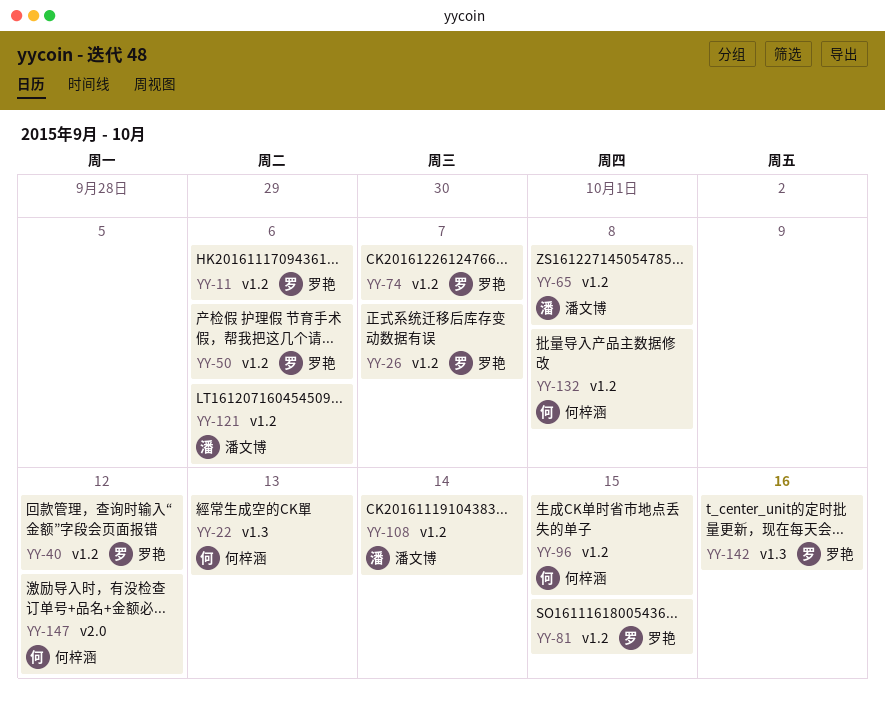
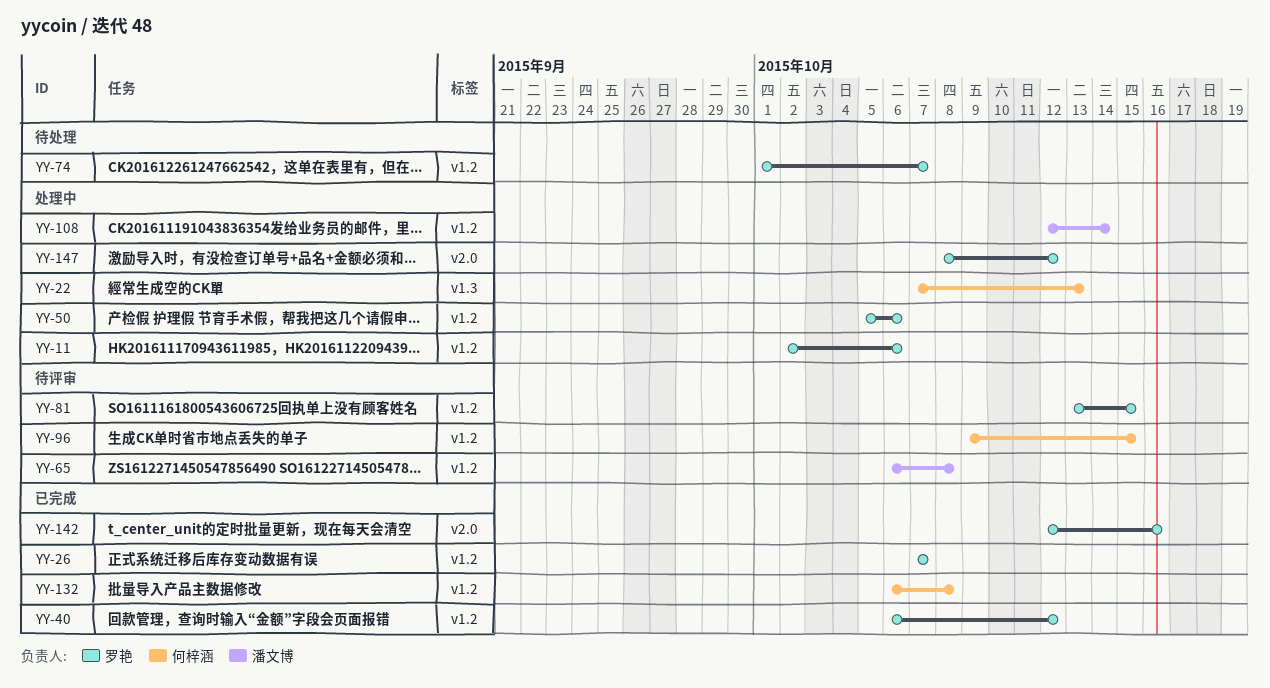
YY-121: present -> none
YY-142, label: v1.3 -> v2.0
YY-147, owner: 何梓涵 -> 罗艳

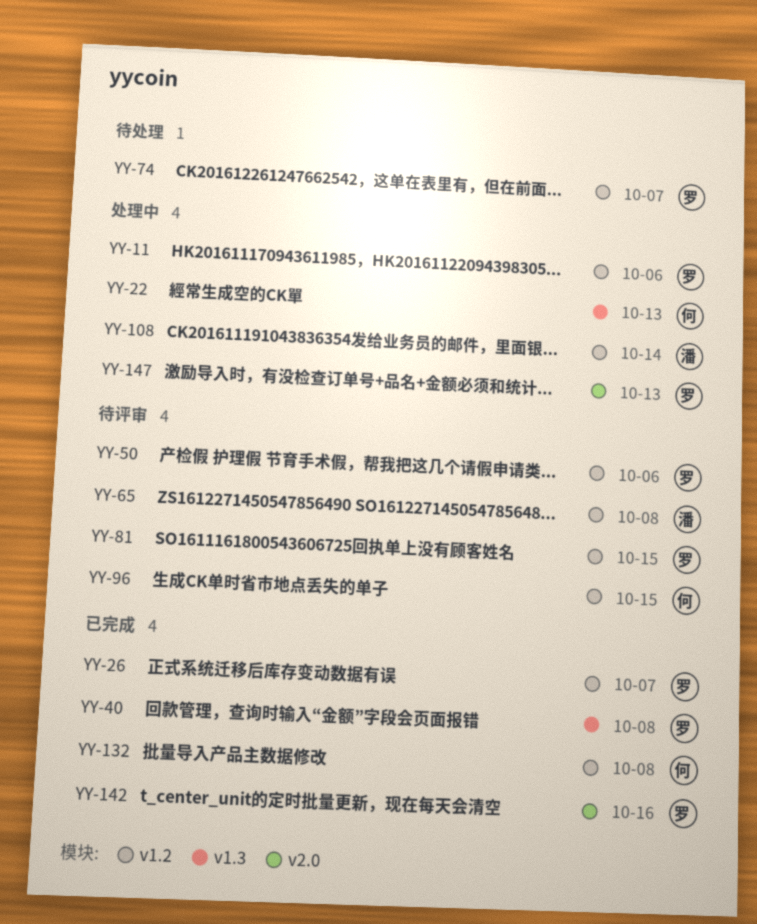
YY-40, label: v1.2 -> v1.3
YY-40, due: Oct 12 -> Oct 8
YY-50, status: 处理中 -> 待评审
YY-147, due: Oct 12 -> Oct 13

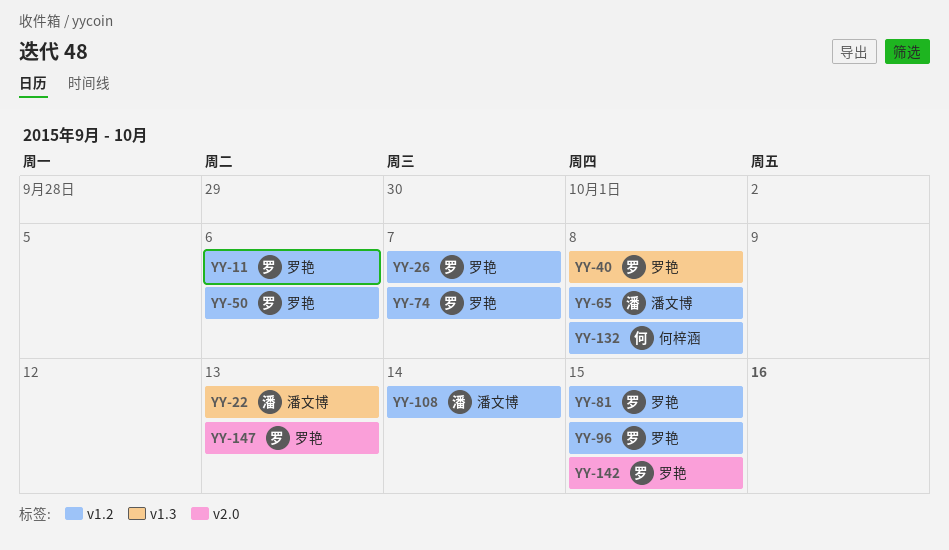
YY-22, owner: 何梓涵 -> 潘文博
YY-96, owner: 何梓涵 -> 罗艳
YY-142, due: Oct 16 -> Oct 15

